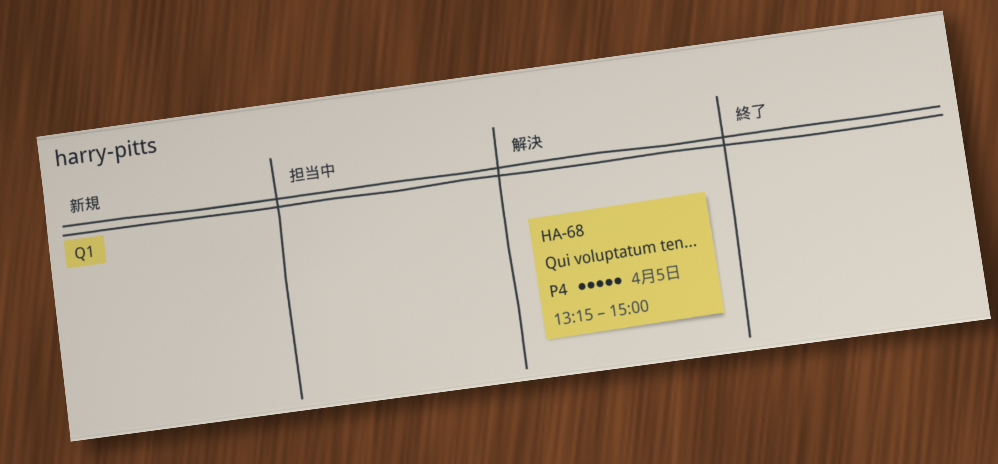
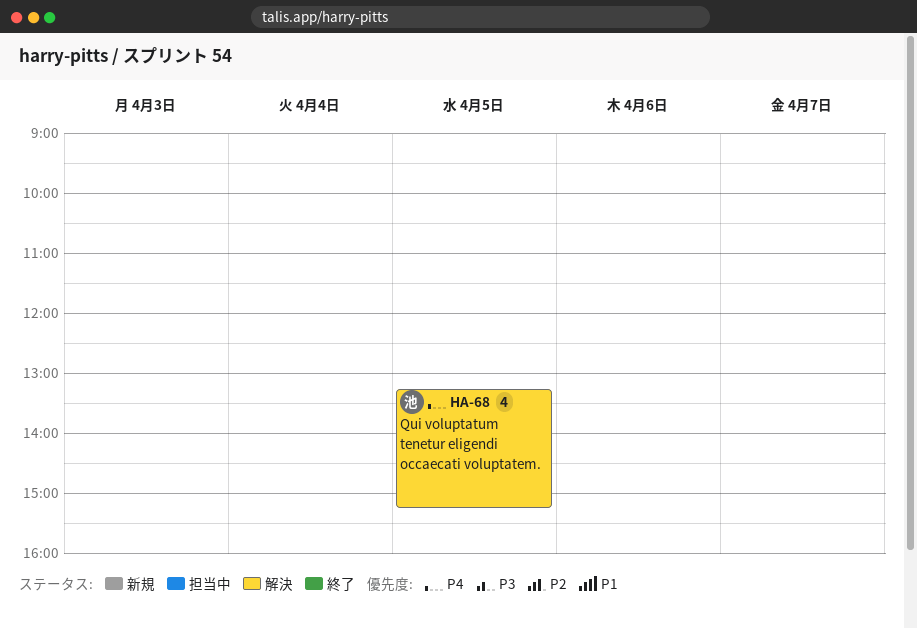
HA-68, estimate: 5 -> 4
HA-68, ends: 15:00 -> 15:15

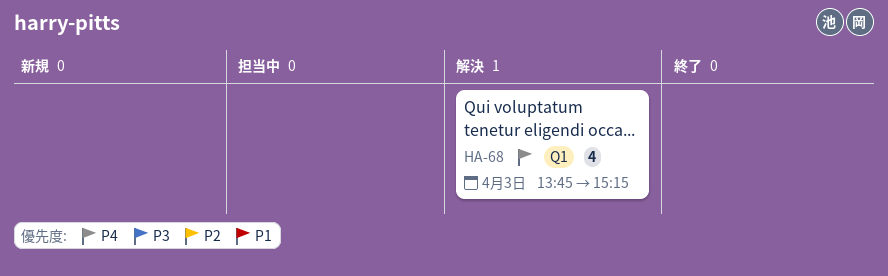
HA-68, day: Apr 5 -> Apr 3
HA-68, begins: 13:15 -> 13:45

